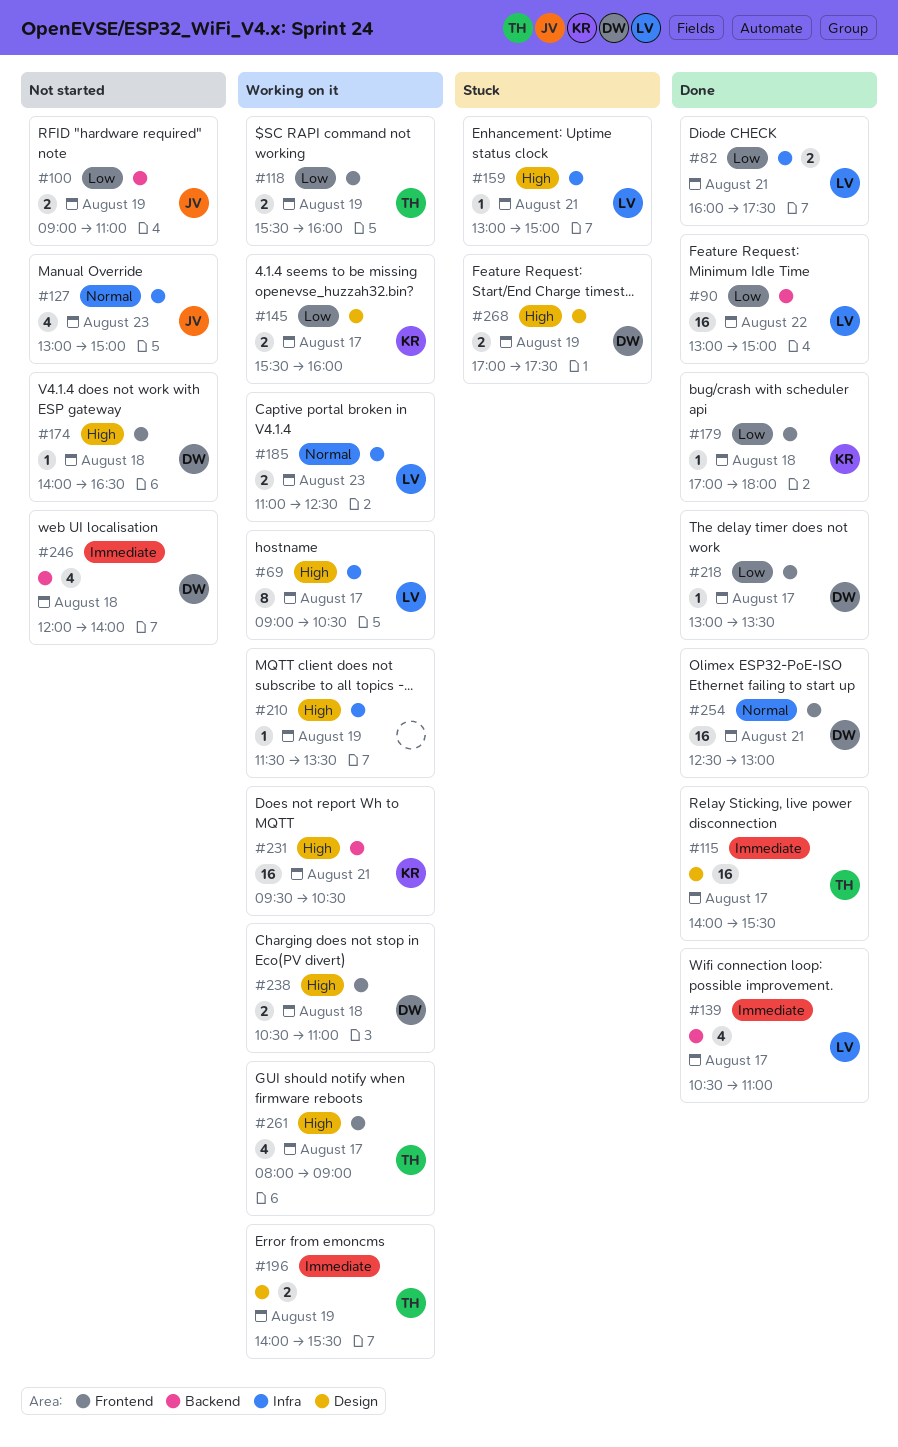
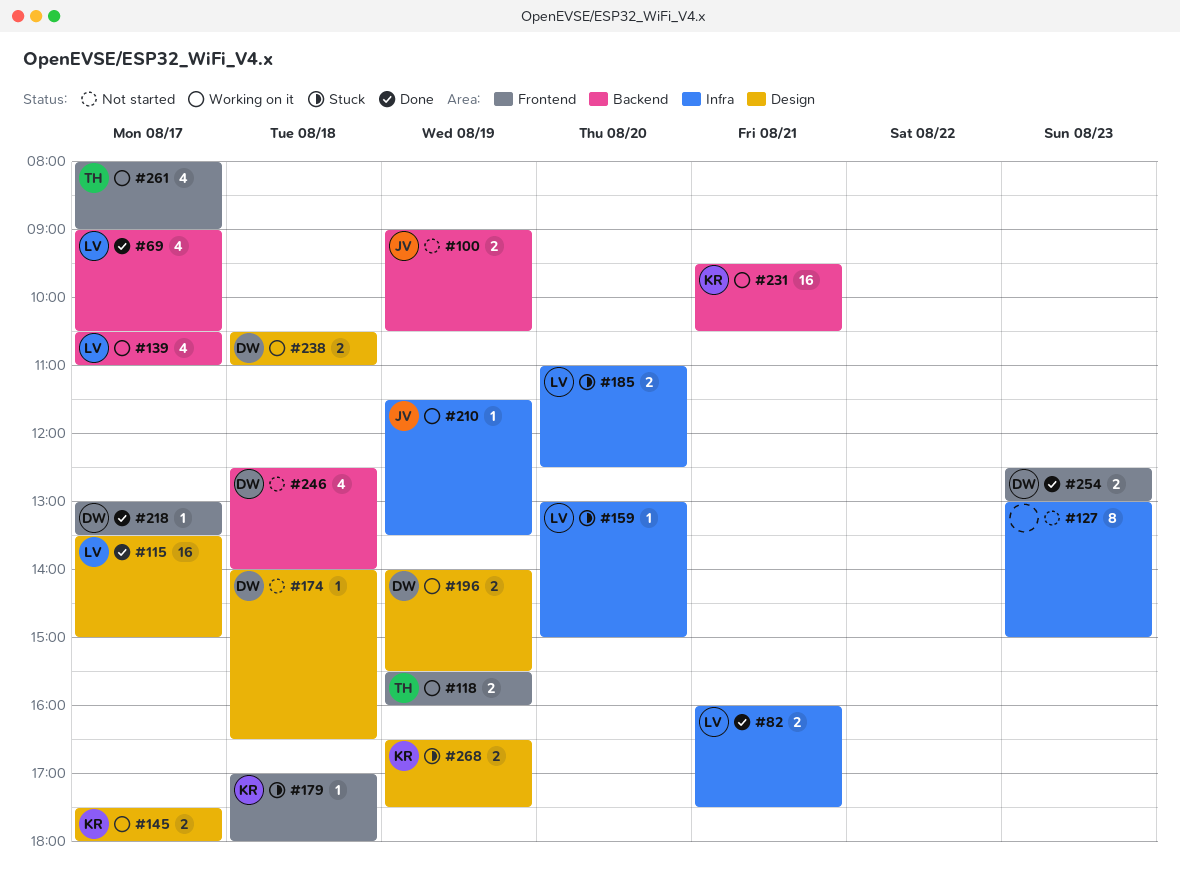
#69, status: Working on it -> Done
#69, label: Infra -> Backend
#69, estimate: 8 -> 4
#90: present -> none
#100, ends: 11:00 -> 10:30
#115, owner: TH -> LV
#115, begins: 14:00 -> 13:30
#115, ends: 15:30 -> 15:00
#127, owner: JV -> none
#127, estimate: 4 -> 8
#139, status: Done -> Working on it
#145, begins: 15:30 -> 17:30
#145, ends: 16:00 -> 18:00
#159, day: Aug 21 -> Aug 20
#174, label: Frontend -> Design
#179, status: Done -> Stuck
#185, status: Working on it -> Stuck
#185, day: Aug 23 -> Aug 20
#196, owner: TH -> DW
#210, owner: none -> JV
#238, label: Frontend -> Design
#246, begins: 12:00 -> 12:30
#254, estimate: 16 -> 2
#254, day: Aug 21 -> Aug 23
#268, owner: DW -> KR
#268, begins: 17:00 -> 16:30

